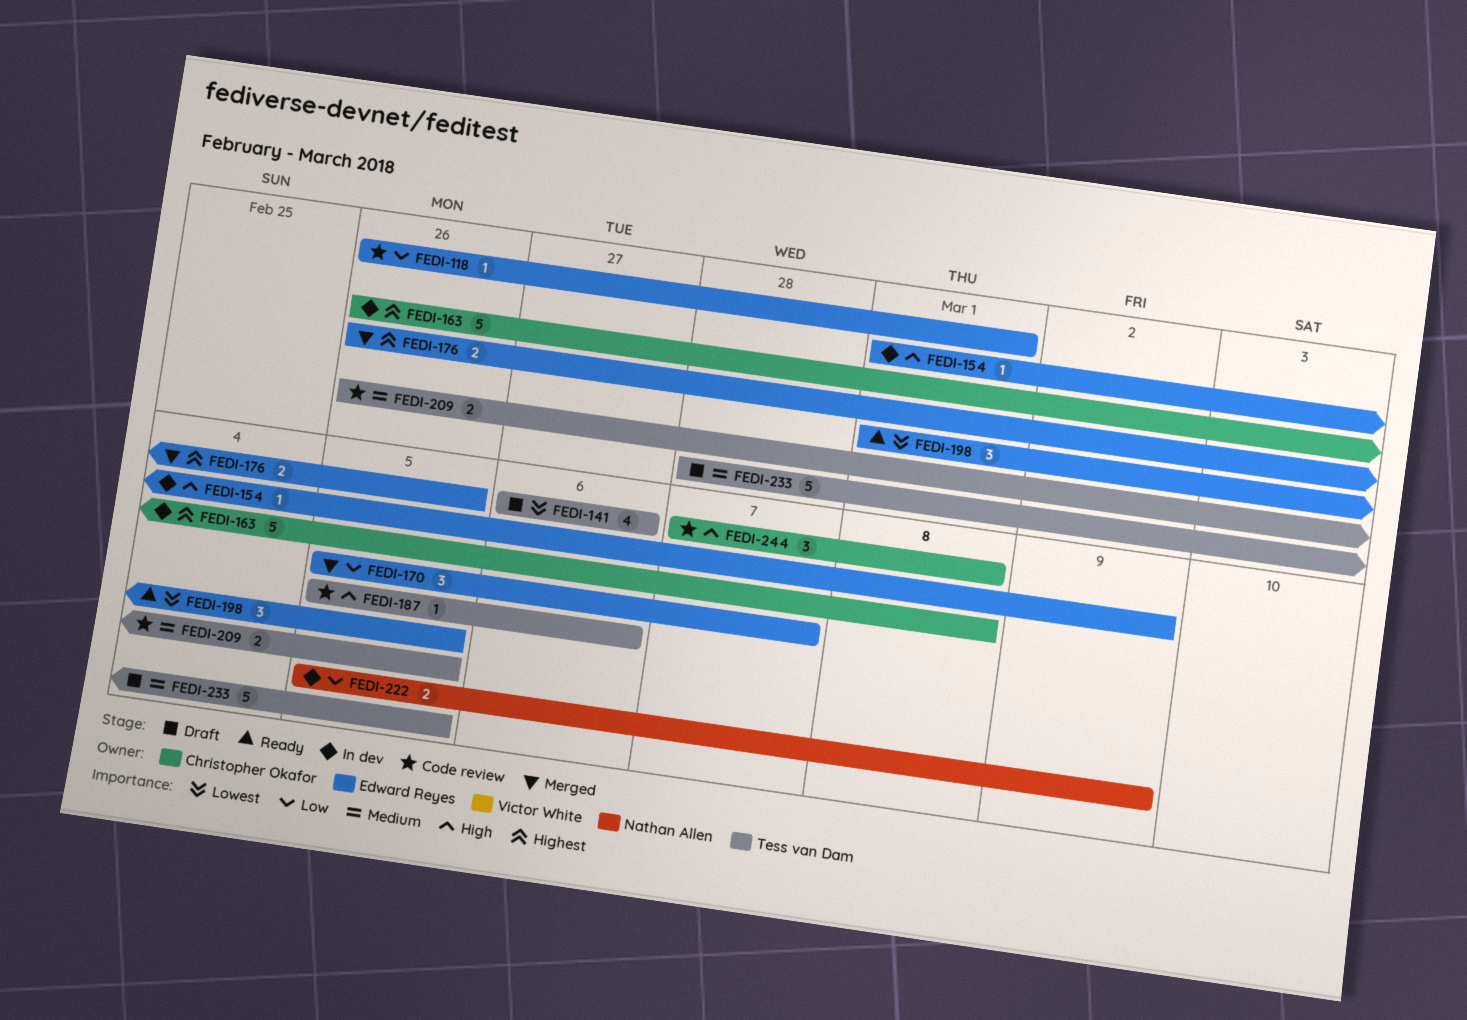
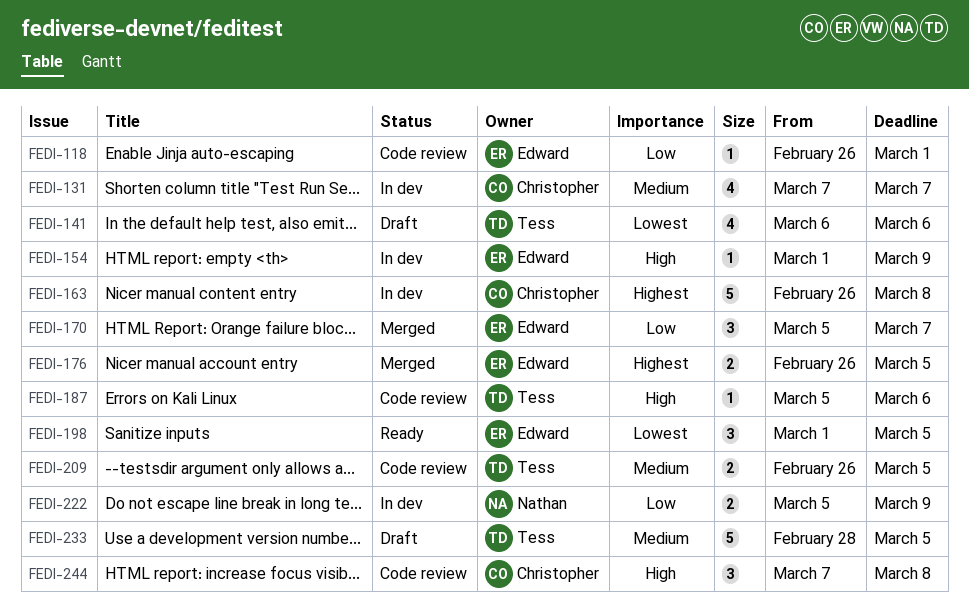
FEDI-131: none -> present

